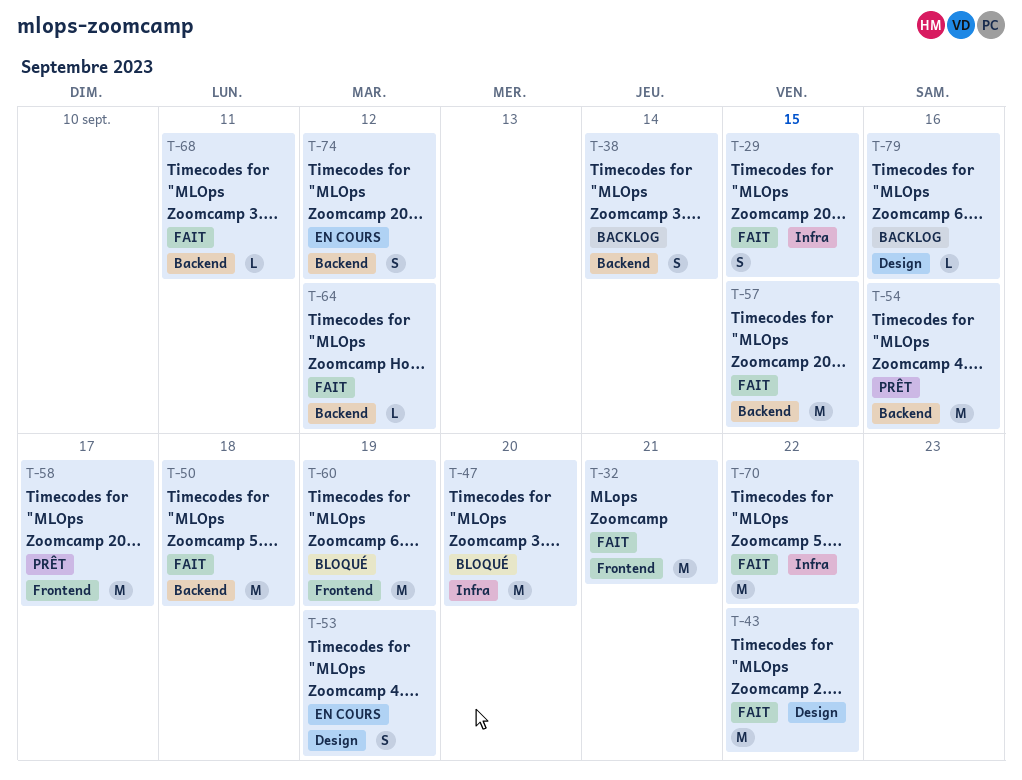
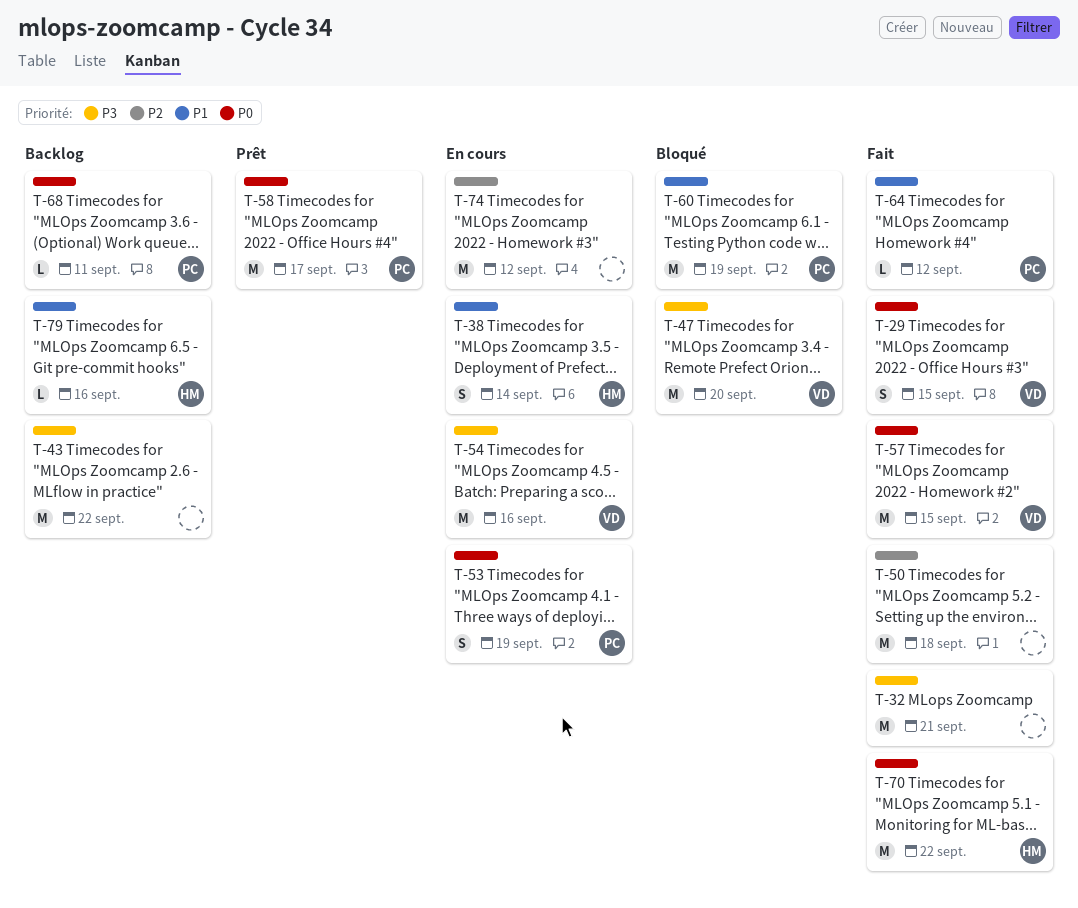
T-38, status: Backlog -> En cours
T-43, status: Fait -> Backlog
T-54, status: Prêt -> En cours
T-68, status: Fait -> Backlog
T-74, estimate: S -> M

